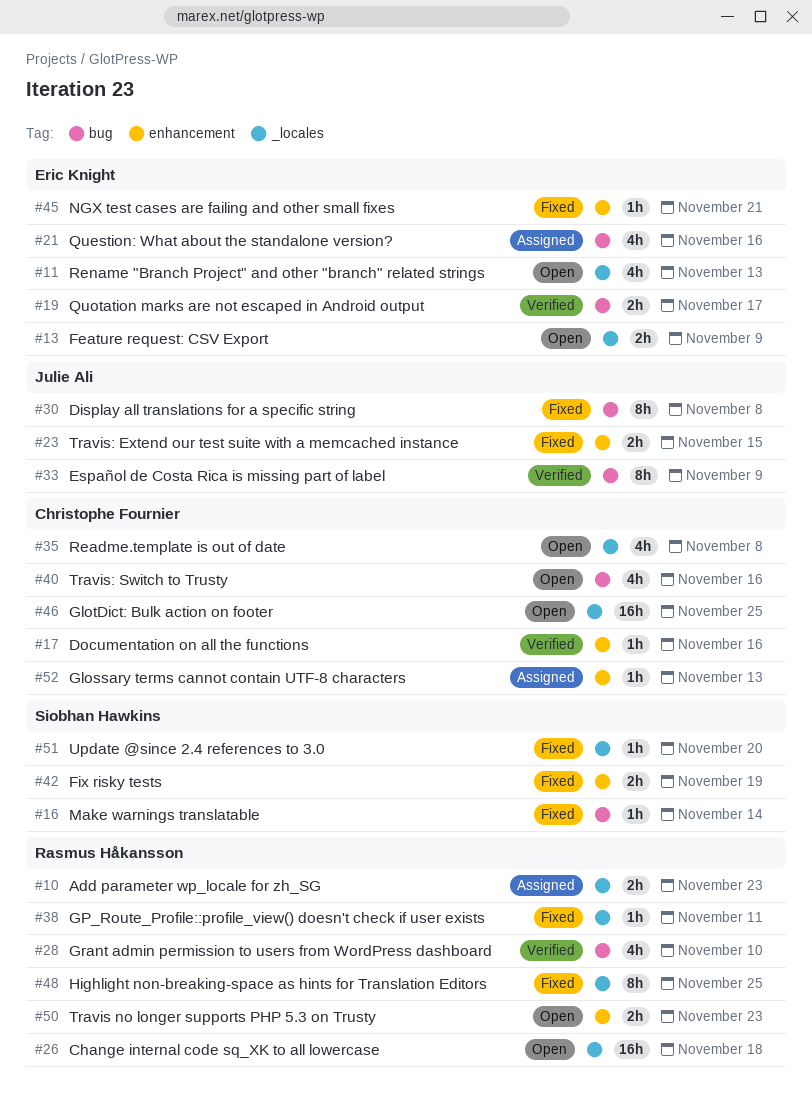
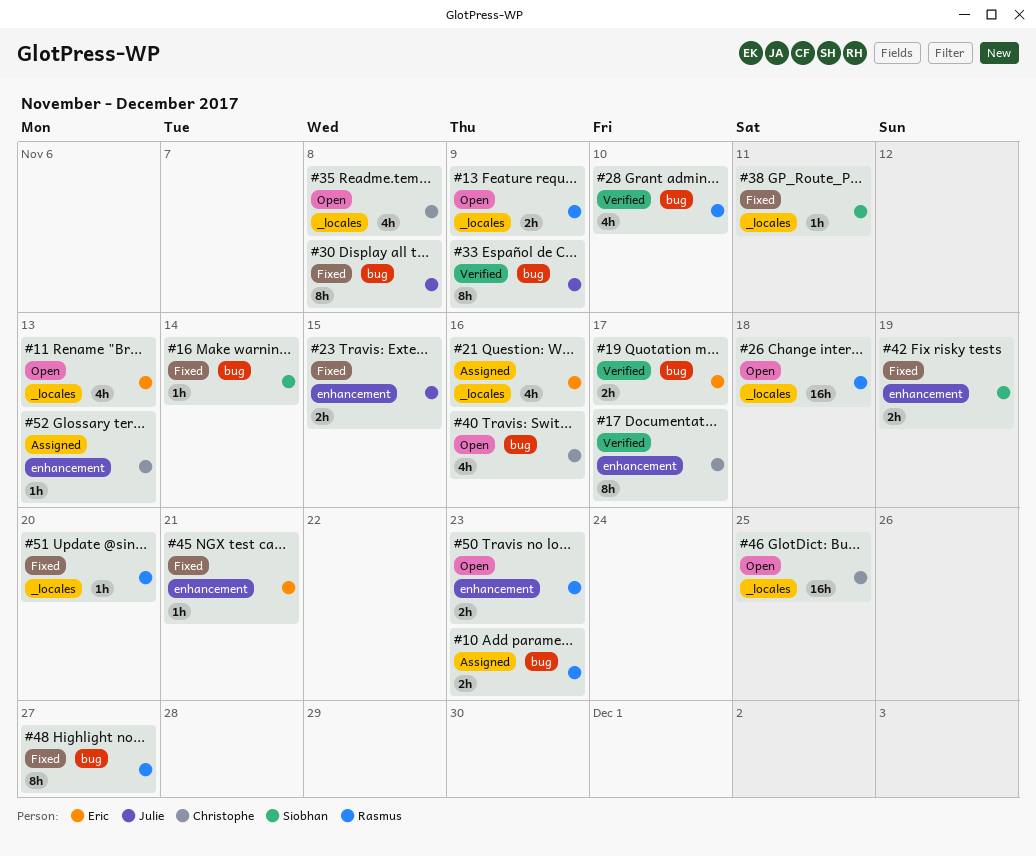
#10, label: _locales -> bug
#13, owner: Eric Knight -> Rasmus Håkansson
#17, estimate: 1h -> 8h
#17, due: Nov 16 -> Nov 17
#21, label: bug -> _locales
#38, owner: Rasmus Håkansson -> Siobhan Hawkins
#48, label: _locales -> bug
#48, due: Nov 25 -> Nov 27
#51, owner: Siobhan Hawkins -> Rasmus Håkansson

